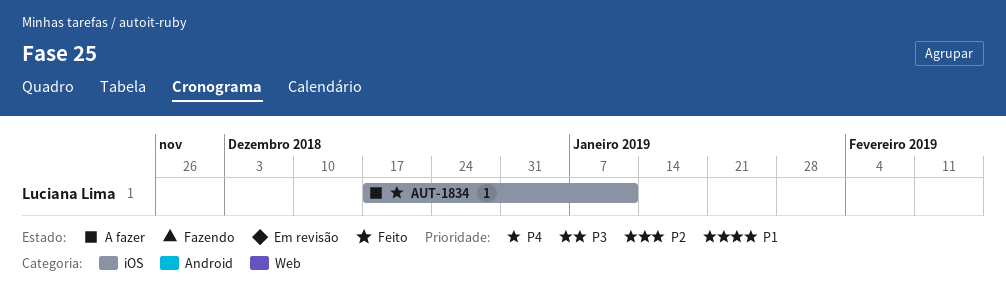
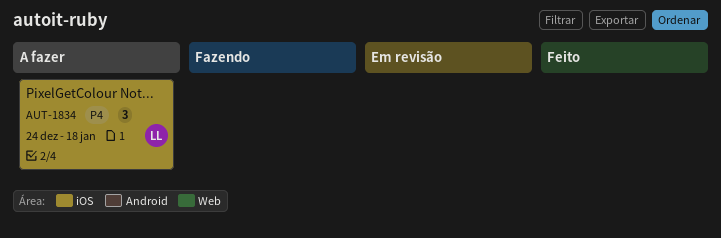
AUT-1834, estimate: 1 -> 3
AUT-1834, start: Dec 17 -> Dec 24
AUT-1834, due: Jan 11 -> Jan 18

